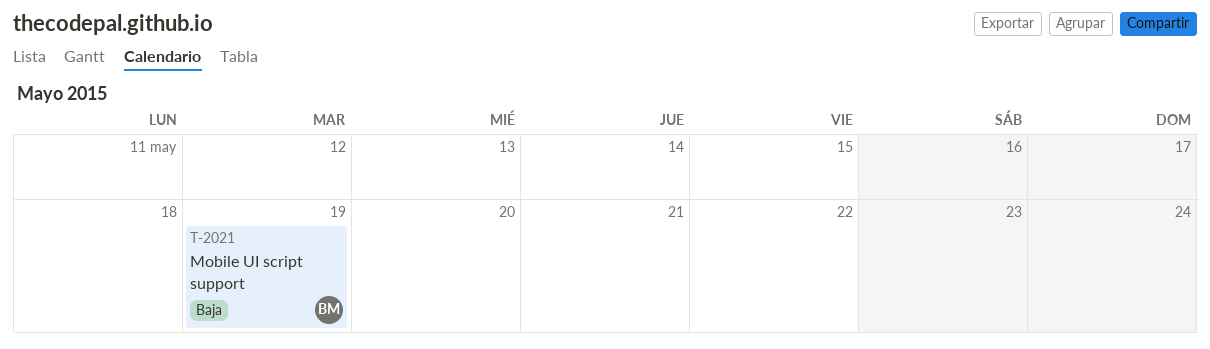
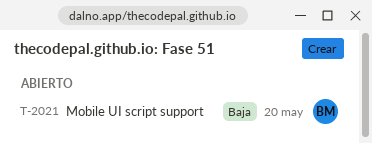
T-2021, due: May 19 -> May 20

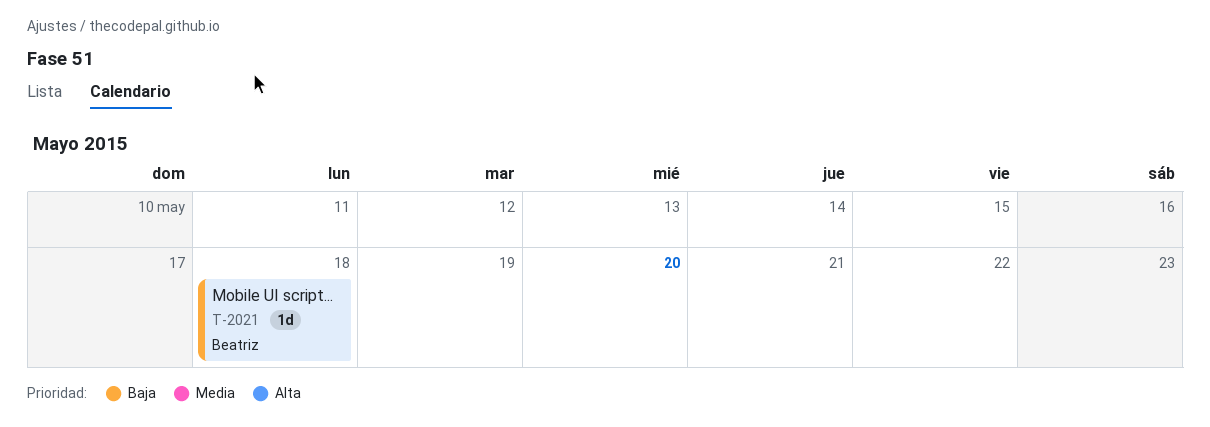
T-2021, due: May 20 -> May 18

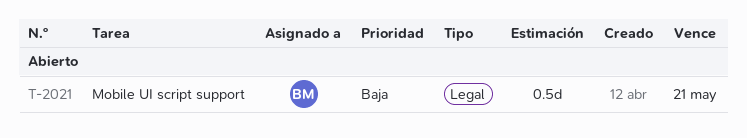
T-2021, estimate: 1d -> 0.5d
T-2021, due: May 18 -> May 21

